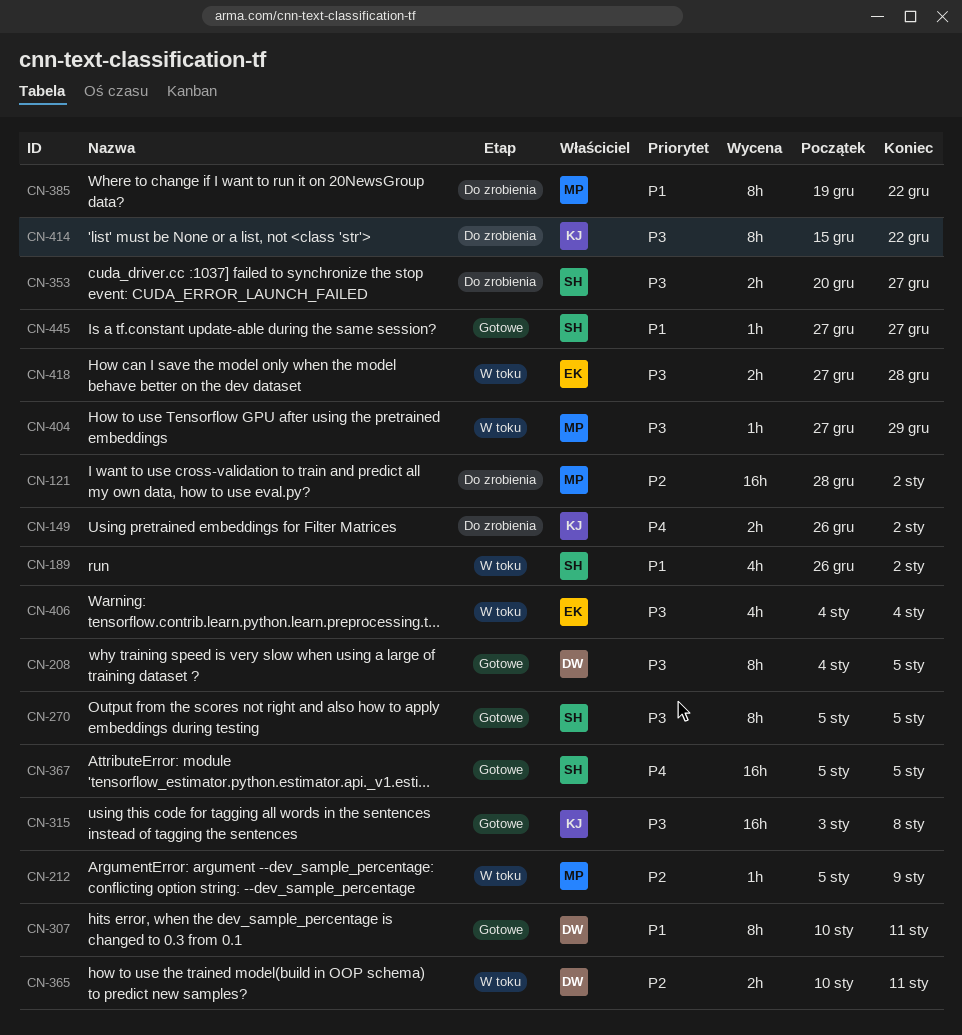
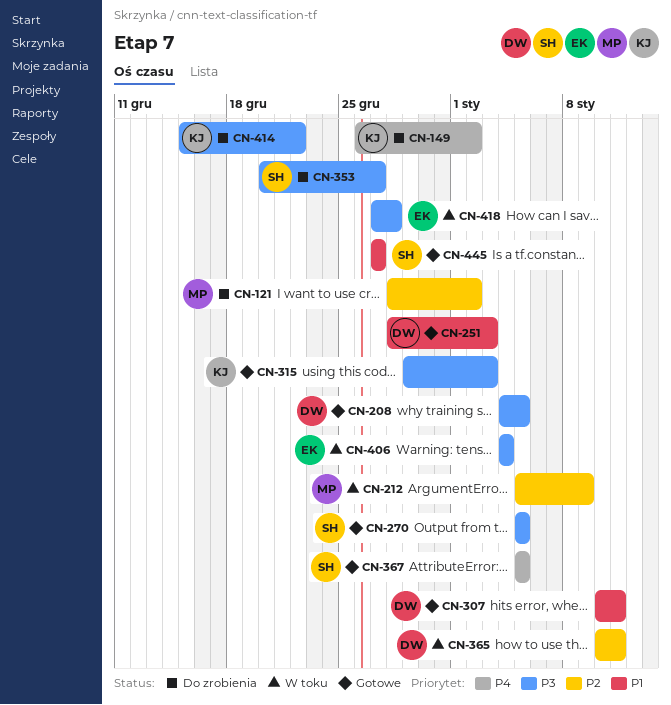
CN-189: present -> none
CN-251: none -> present
CN-315, start: Jan 3 -> Dec 29
CN-315, due: Jan 8 -> Jan 3
CN-385: present -> none
CN-404: present -> none

